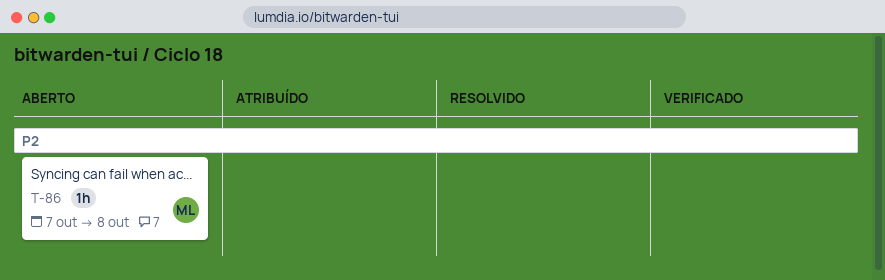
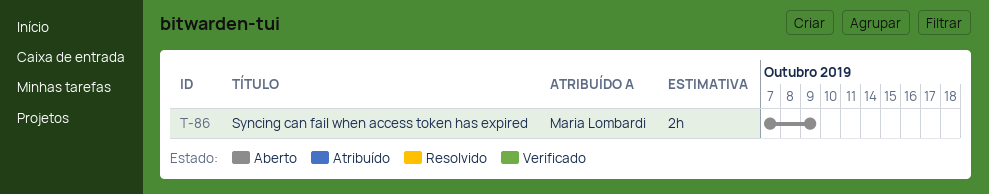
T-86, estimate: 1h -> 2h
T-86, due: Oct 8 -> Oct 9

